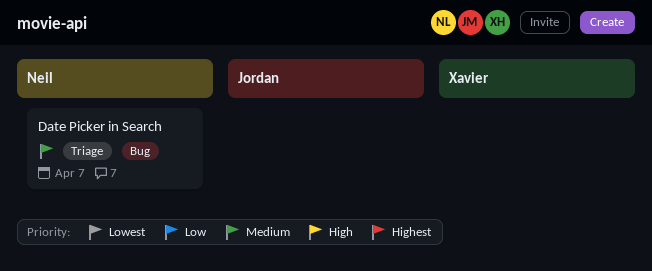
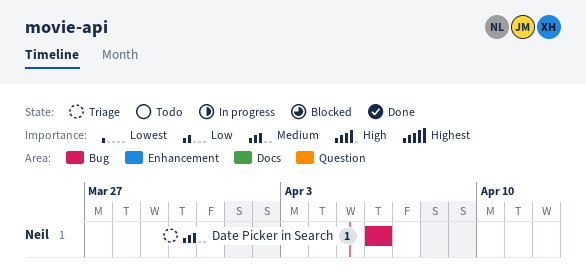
Date Picker in Search, due: Apr 7 -> Apr 6

